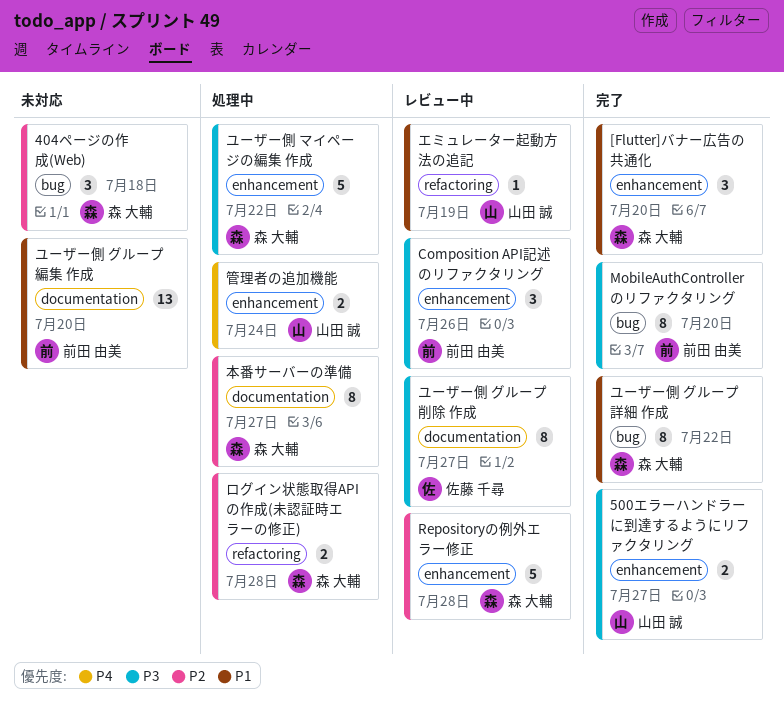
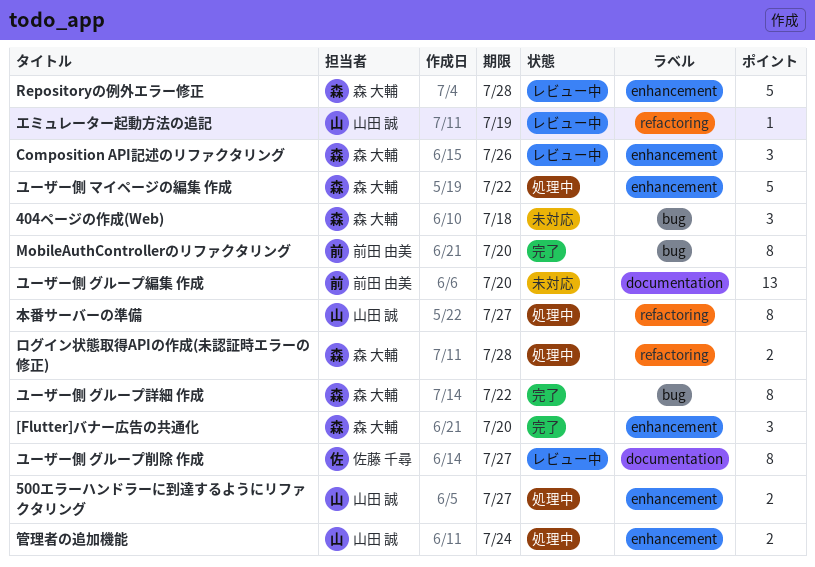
500エラーハンドラーに到達するようにリファクタリング, status: 完了 -> 処理中
Composition API記述のリファクタリング, owner: 前田 由美 -> 森 大輔
本番サーバーの準備, owner: 森 大輔 -> 山田 誠
本番サーバーの準備, label: documentation -> refactoring

